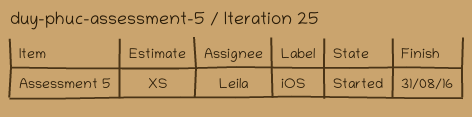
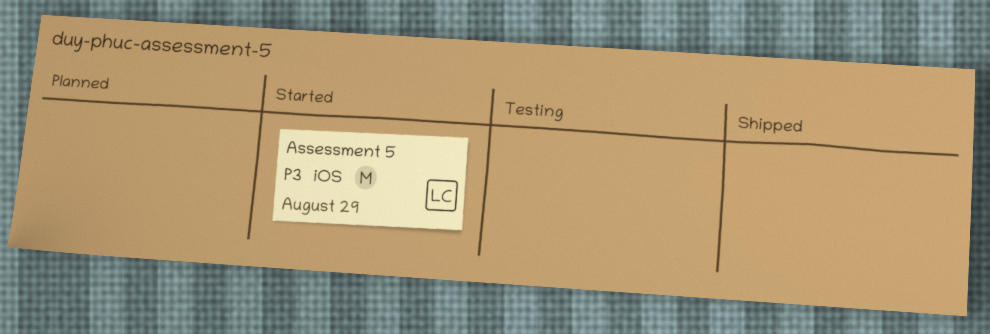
Assessment 5, estimate: XS -> M
Assessment 5, due: Aug 31 -> Aug 29

